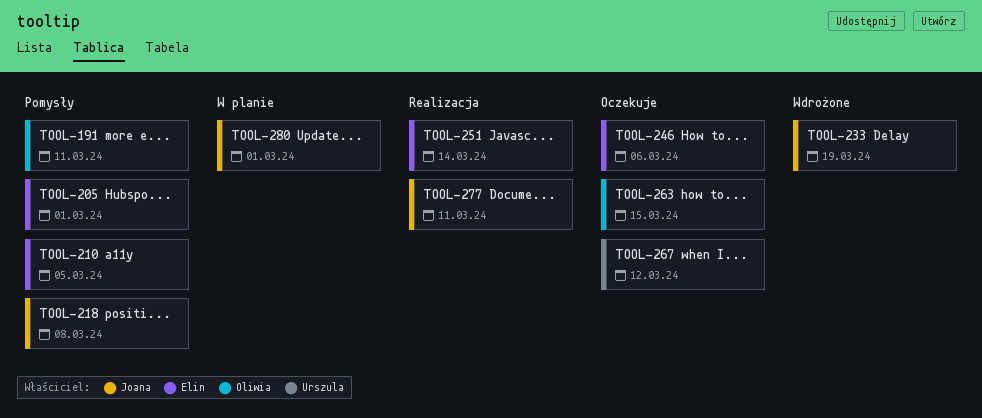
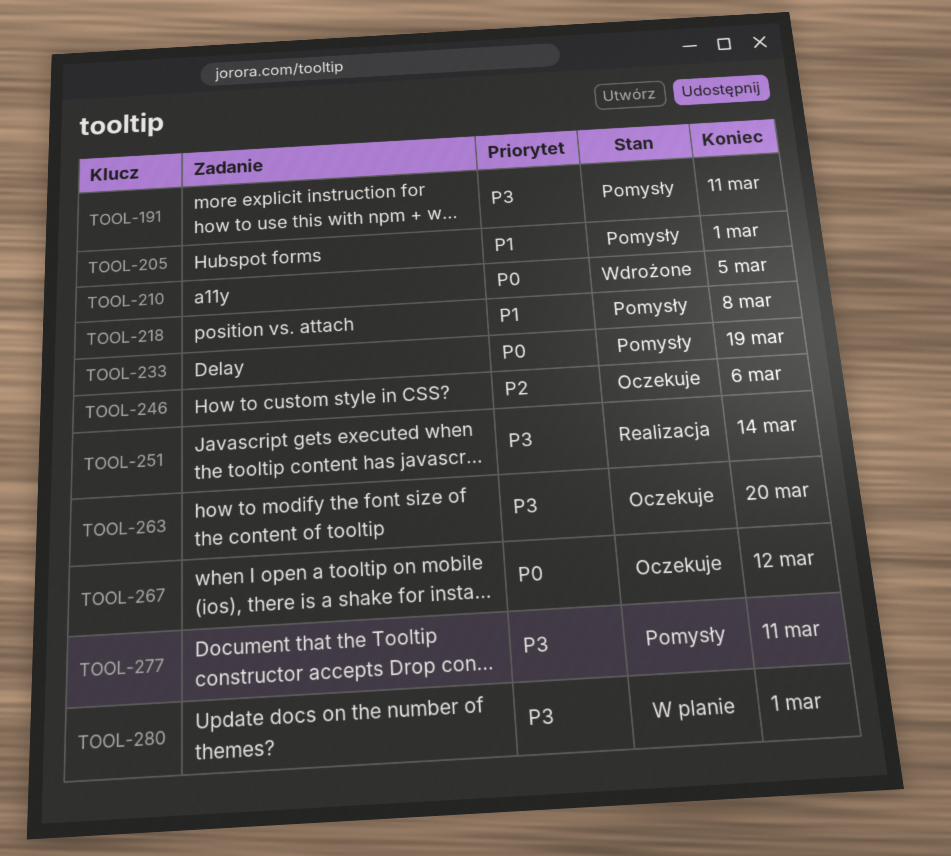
TOOL-210, status: Pomysły -> Wdrożone
TOOL-233, status: Wdrożone -> Pomysły
TOOL-263, due: Mar 15 -> Mar 20
TOOL-277, status: Realizacja -> Pomysły

